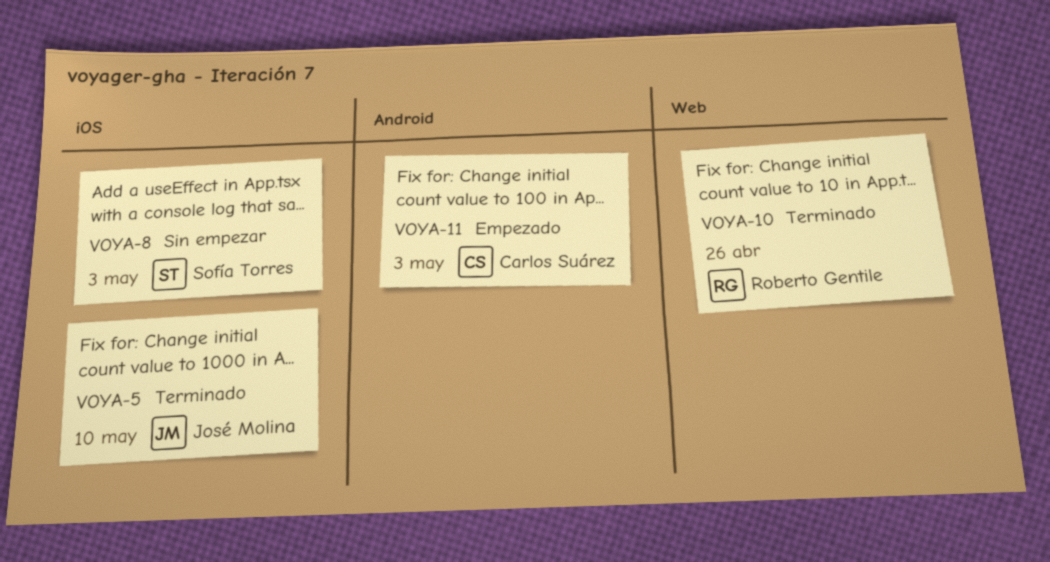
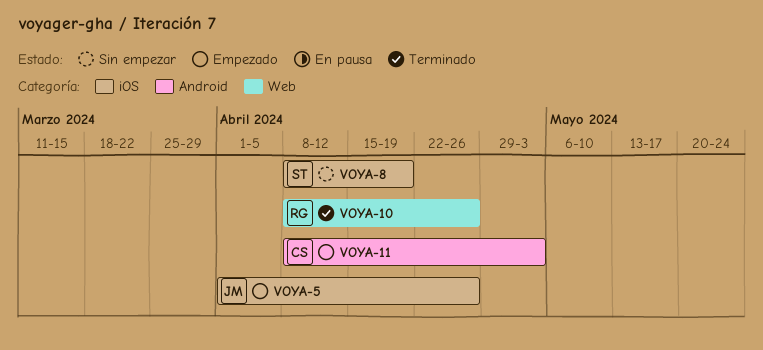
VOYA-5, status: Terminado -> Empezado
VOYA-5, due: May 10 -> Apr 26
VOYA-8, due: May 3 -> Apr 19

